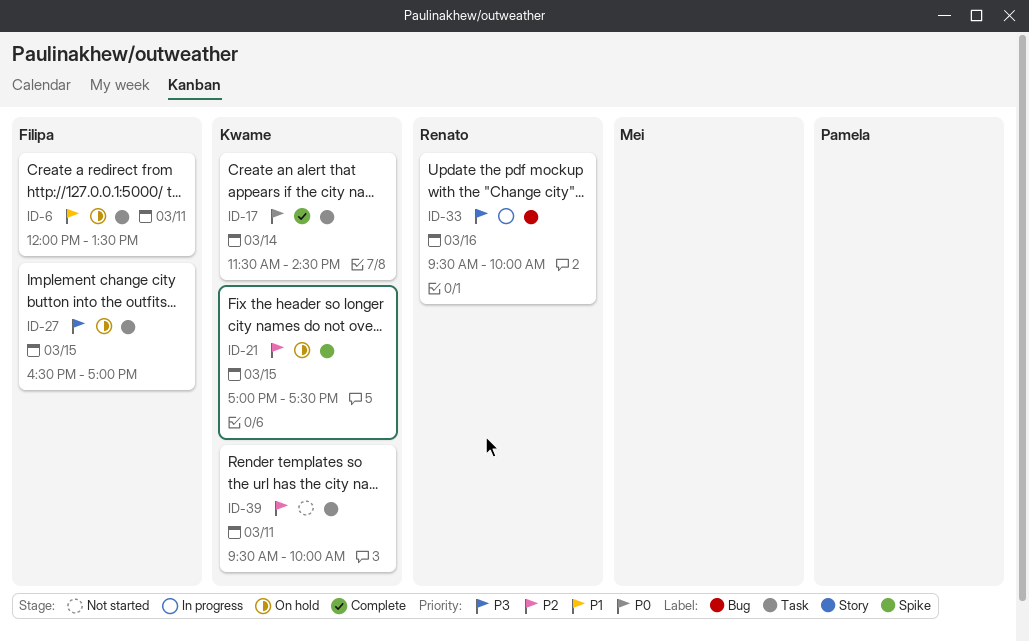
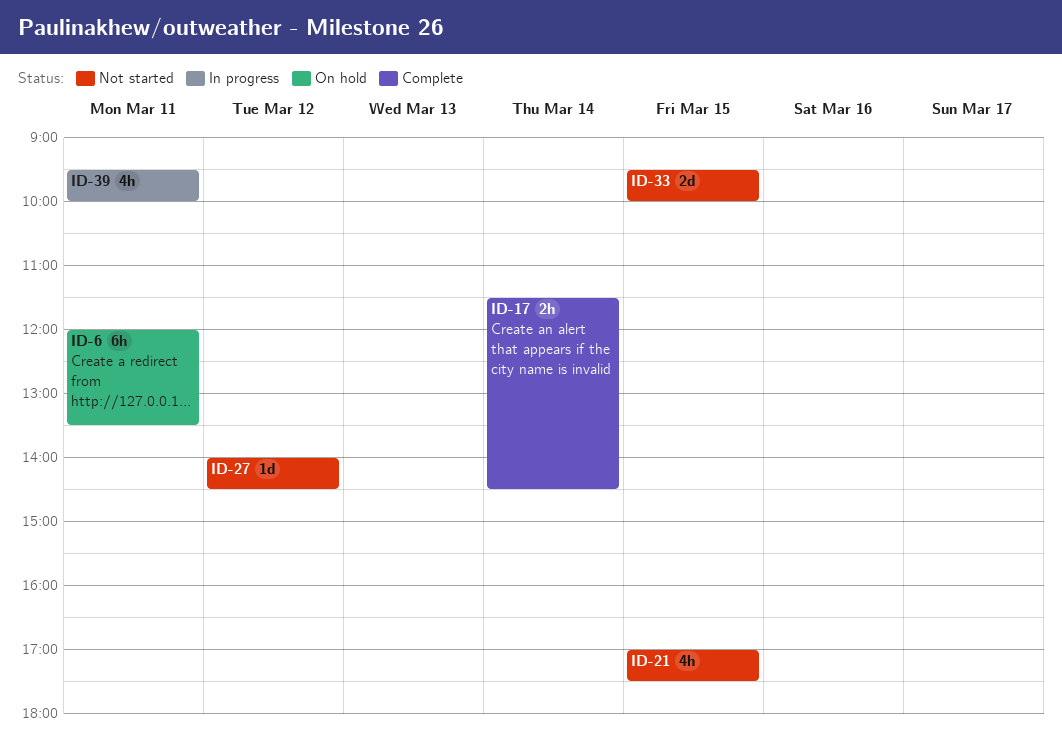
ID-21, status: On hold -> Not started
ID-27, status: On hold -> Not started
ID-27, day: Mar 15 -> Mar 12
ID-27, begins: 16:30 -> 14:00
ID-27, ends: 17:00 -> 14:30
ID-33, status: In progress -> Not started
ID-33, day: Mar 16 -> Mar 15
ID-39, status: Not started -> In progress

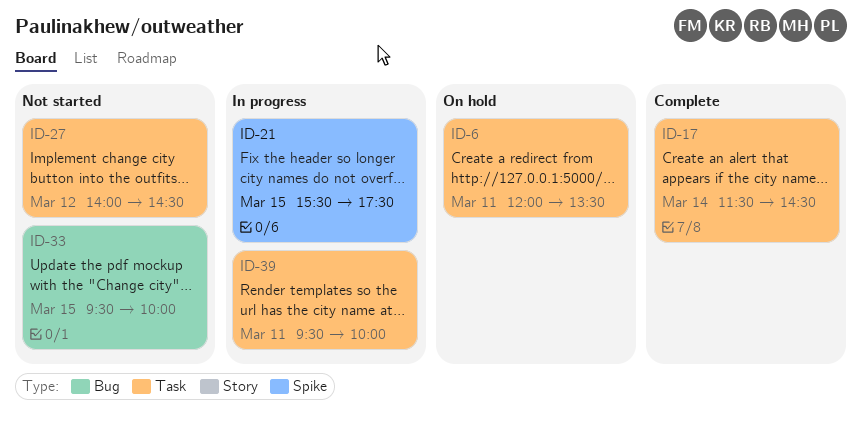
ID-21, status: Not started -> In progress
ID-21, begins: 17:00 -> 15:30

